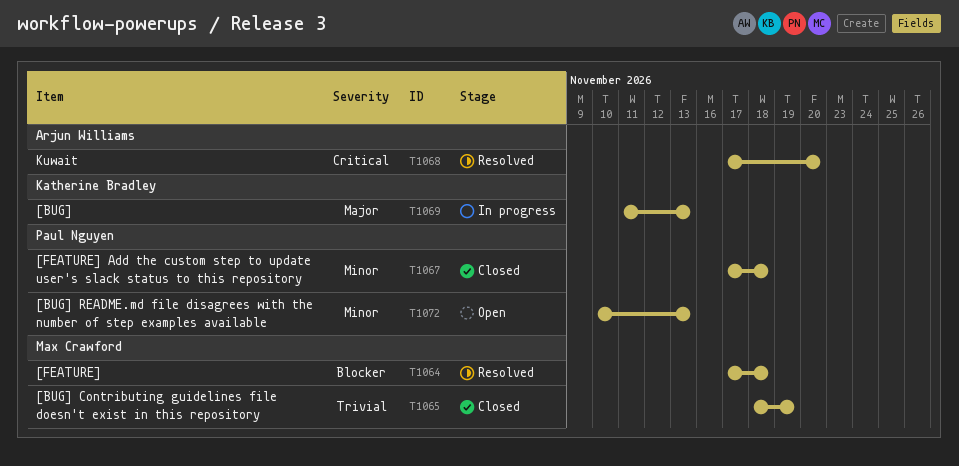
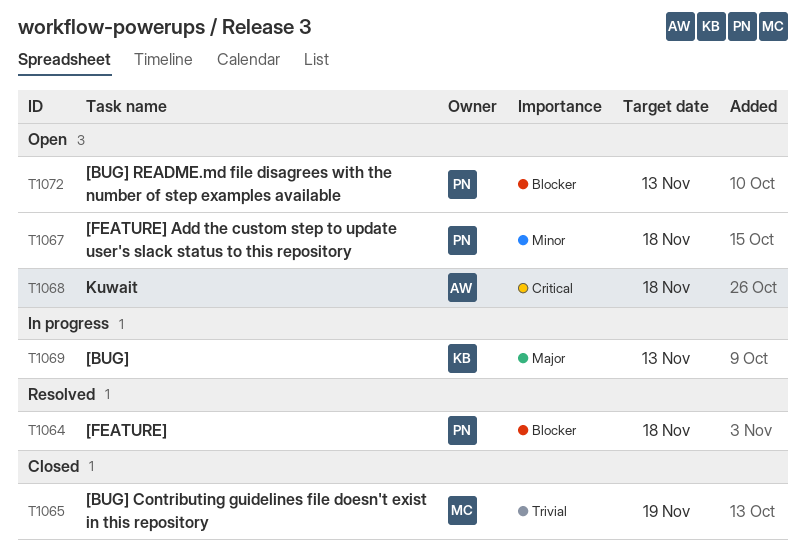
T1064, owner: Max Crawford -> Paul Nguyen
T1067, status: Closed -> Open
T1068, status: Resolved -> Open
T1068, due: Nov 20 -> Nov 18
T1072, priority: Minor -> Blocker

